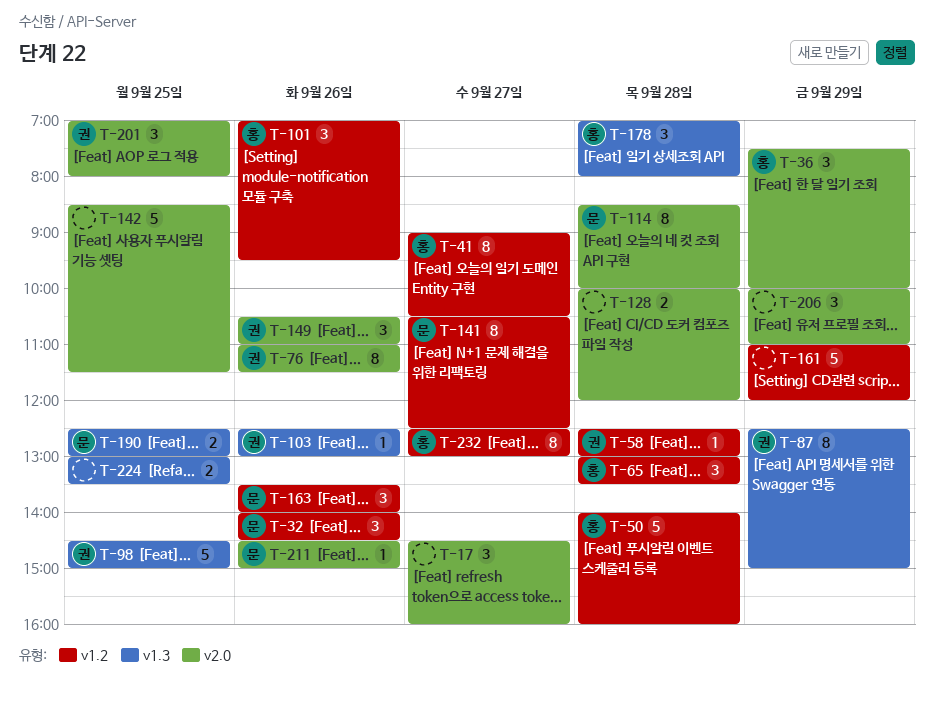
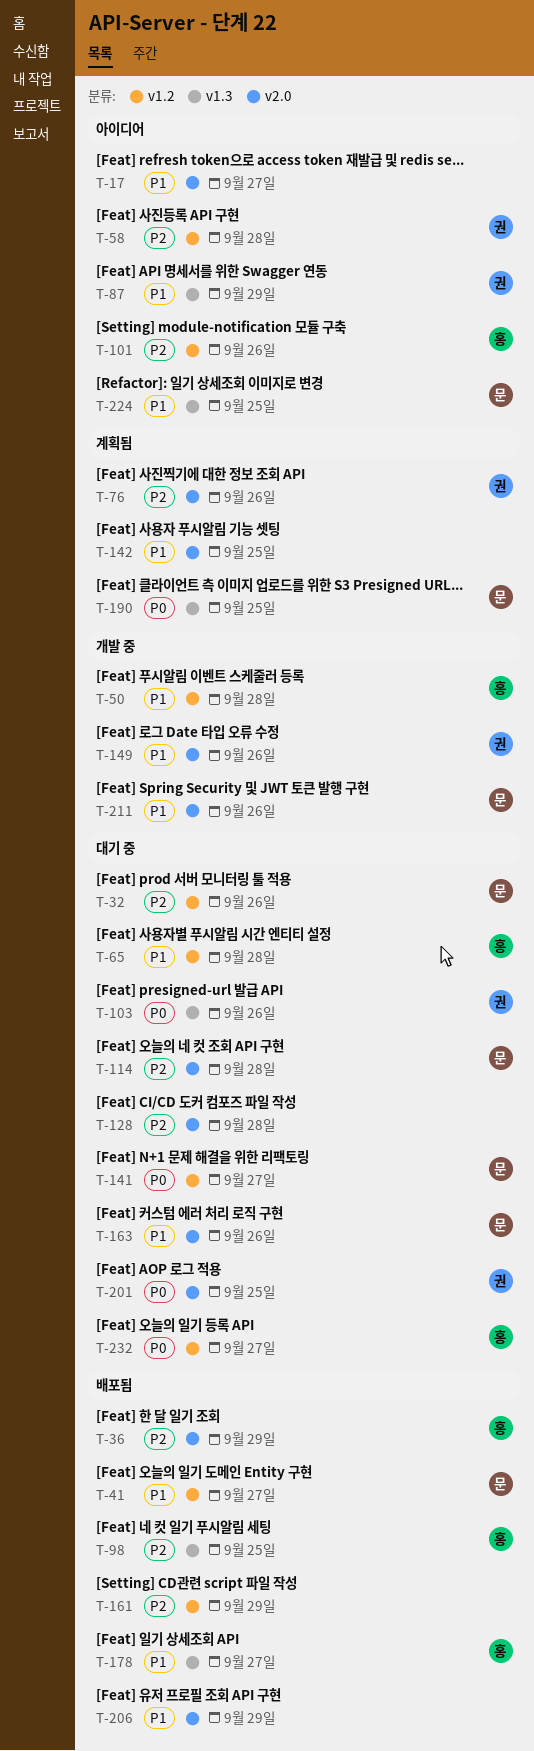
T-41, owner: 홍 -> 문
T-98, owner: 권 -> 홍
T-163, label: v1.2 -> v2.0
T-178, day: Sep 28 -> Sep 27
T-224, owner: none -> 문

